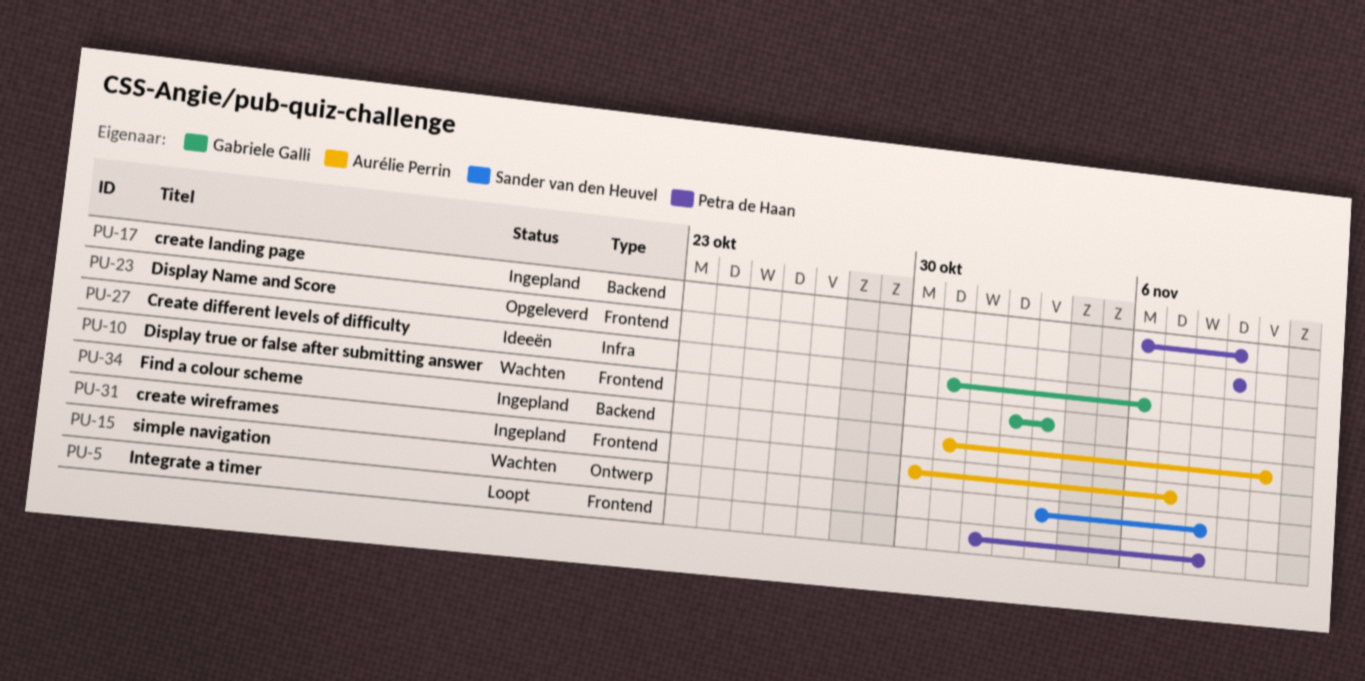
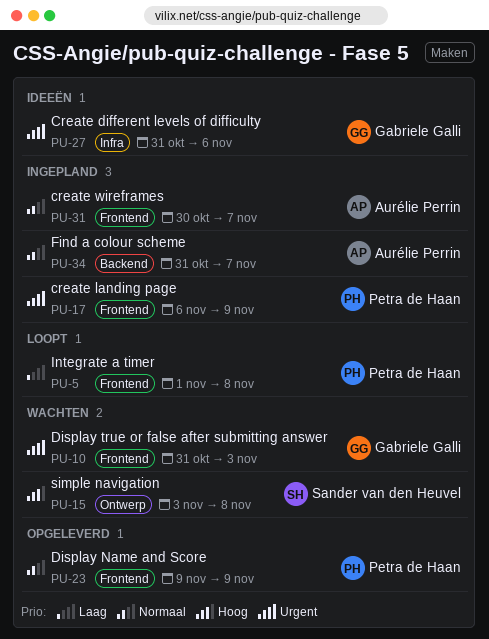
PU-10, start: Nov 2 -> Oct 31
PU-17, label: Backend -> Frontend
PU-34, due: Nov 10 -> Nov 7

